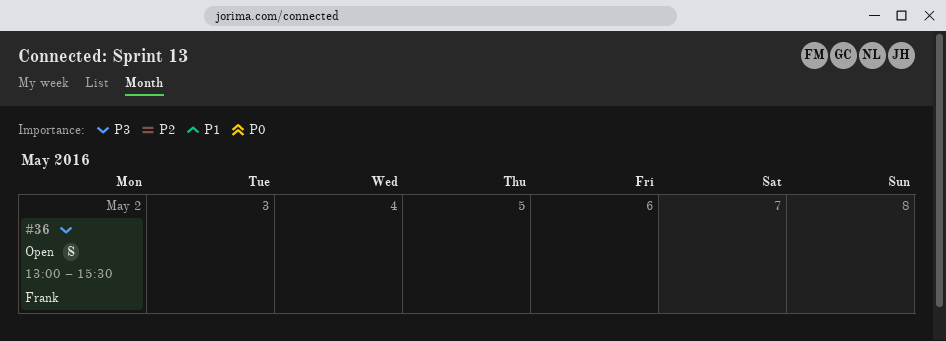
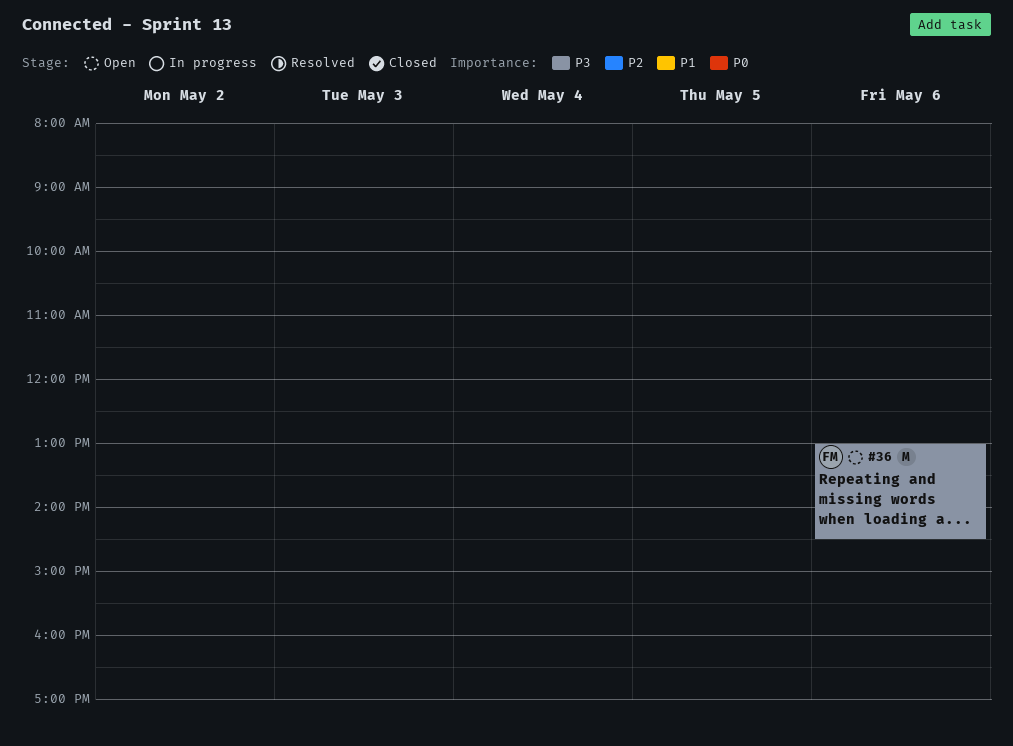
#36, estimate: S -> M
#36, day: May 2 -> May 6
#36, ends: 15:30 -> 14:30

